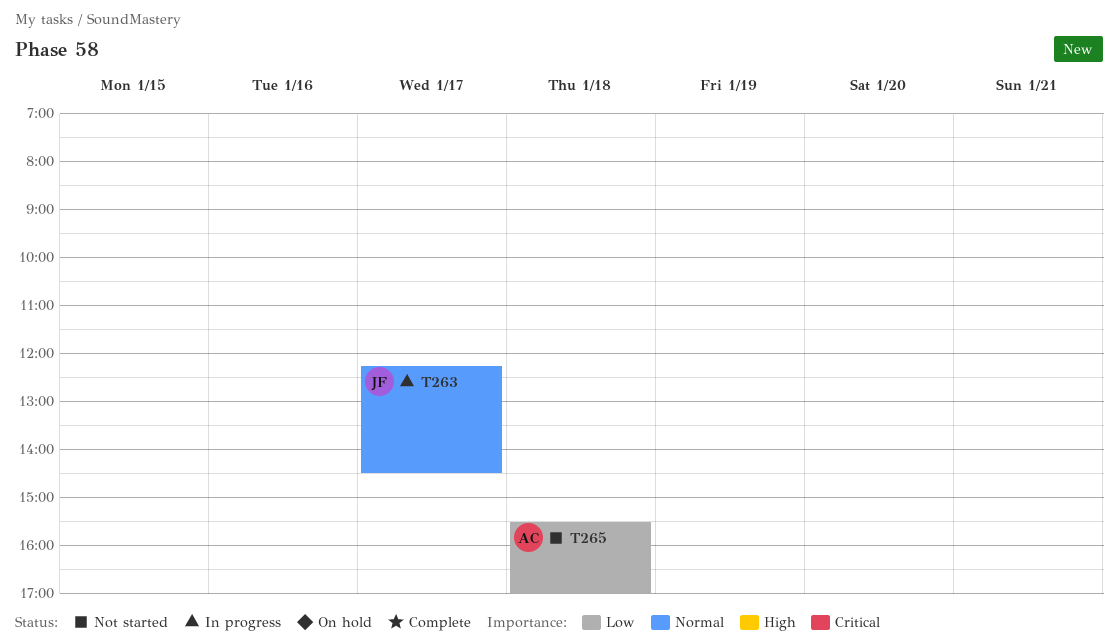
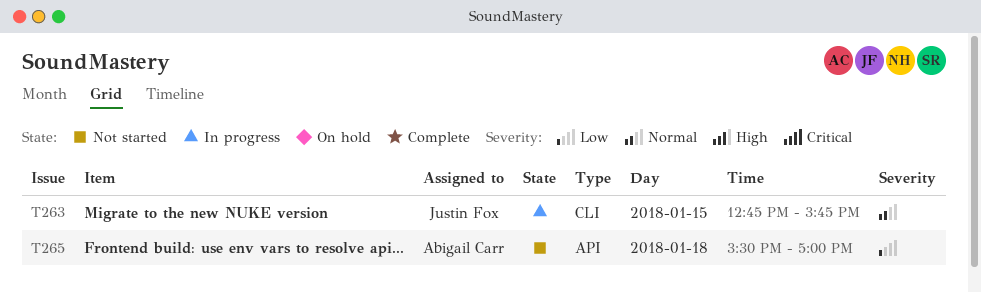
T263, day: Jan 17 -> Jan 15
T263, begins: 12:15 -> 12:45
T263, ends: 14:30 -> 15:45

